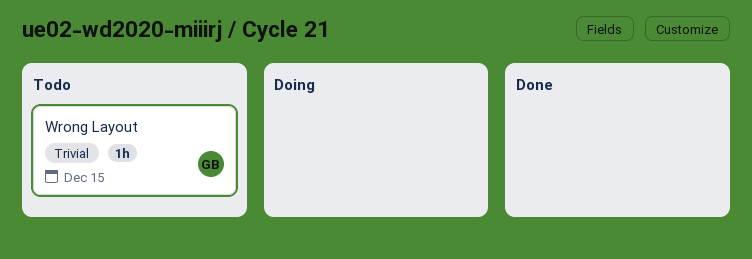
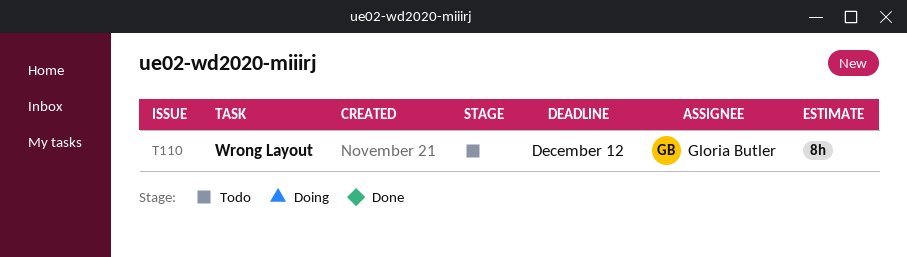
Wrong Layout, estimate: 1h -> 8h
Wrong Layout, due: Dec 15 -> Dec 12

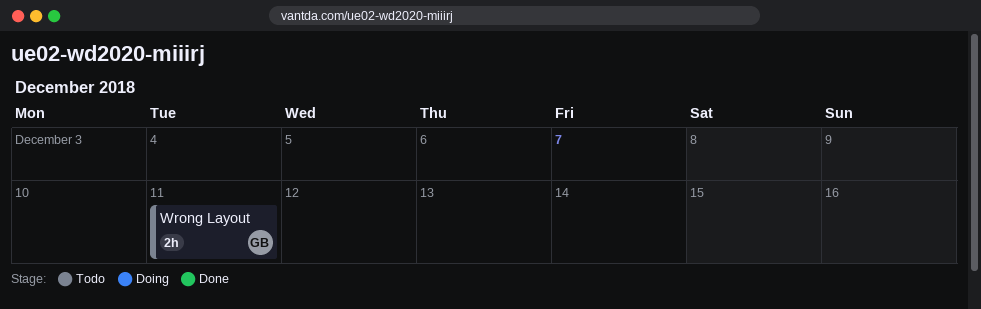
Wrong Layout, estimate: 8h -> 2h
Wrong Layout, due: Dec 12 -> Dec 11

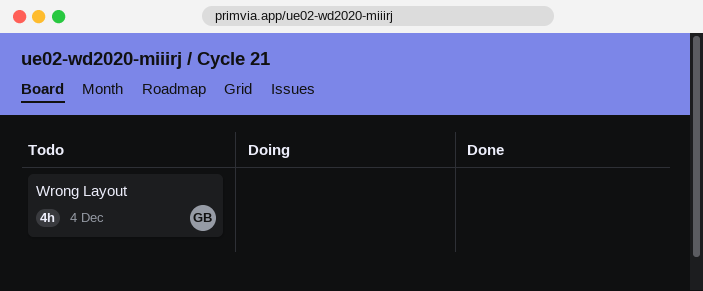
Wrong Layout, estimate: 2h -> 4h
Wrong Layout, due: Dec 11 -> Dec 4

